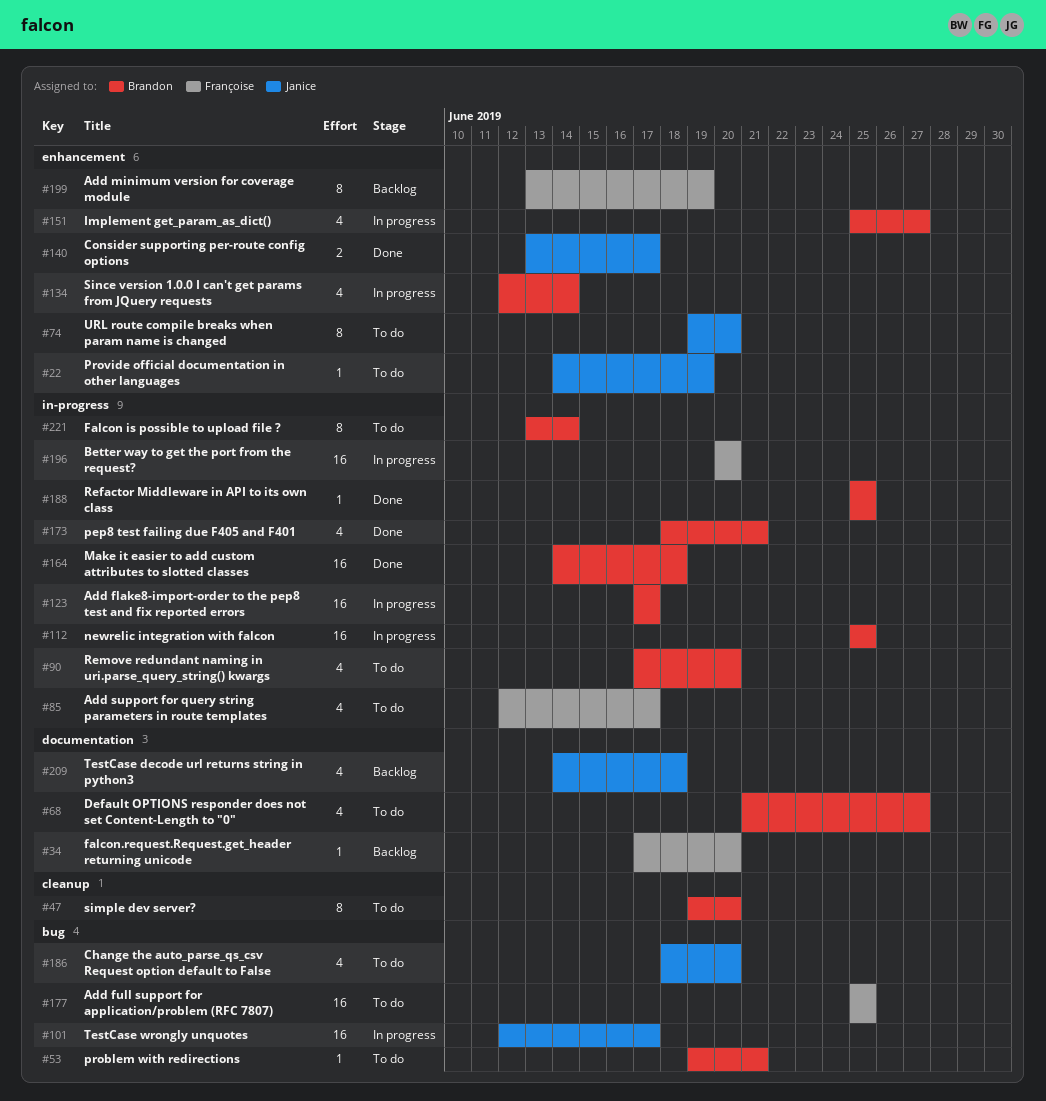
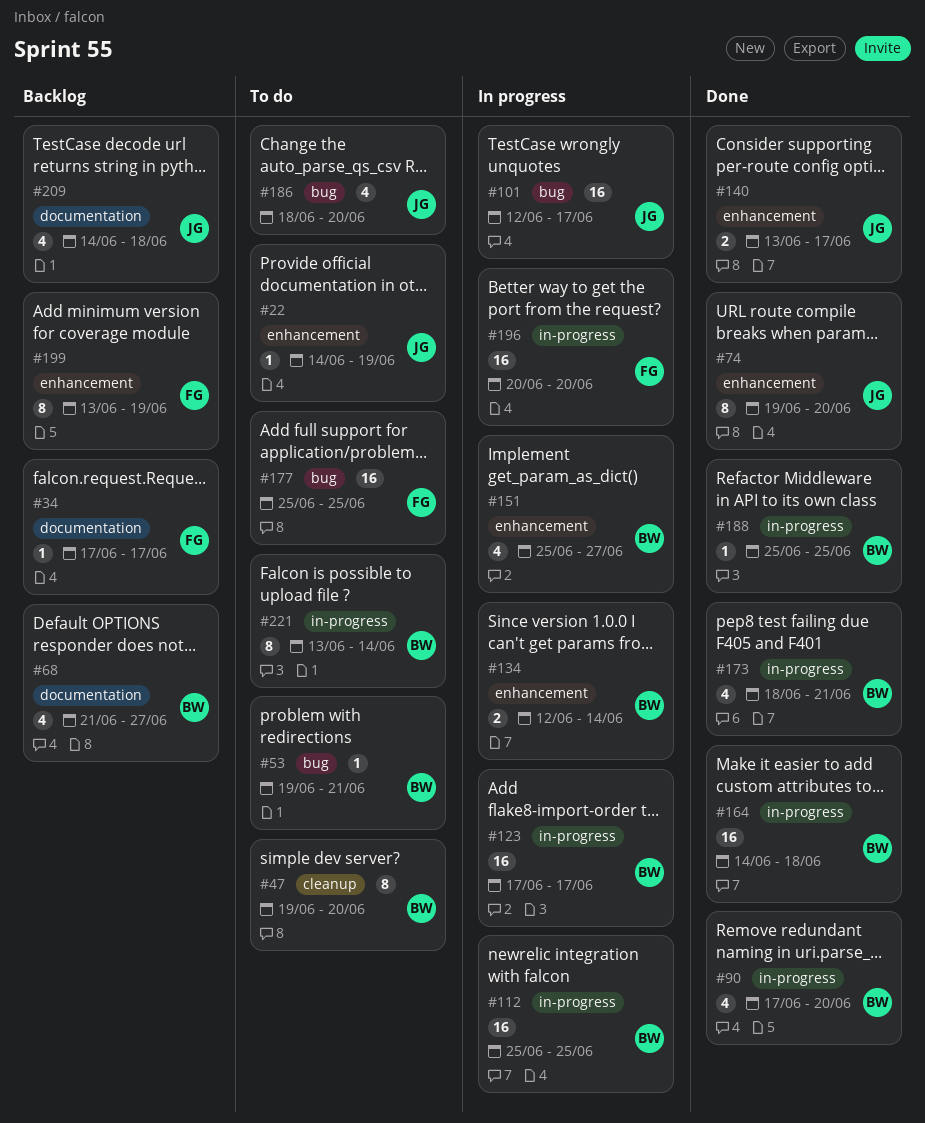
#34, due: Jun 20 -> Jun 17
#68, status: To do -> Backlog
#74, status: To do -> Done
#85: present -> none
#90, status: To do -> Done
#134, estimate: 4 -> 2

